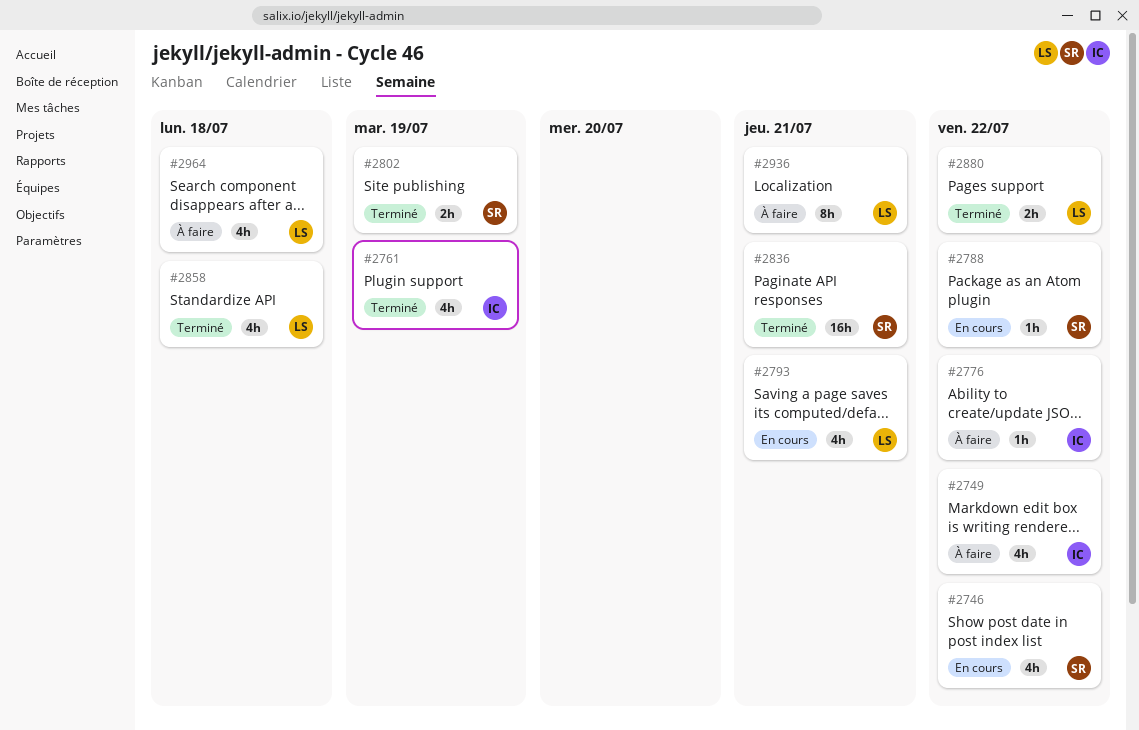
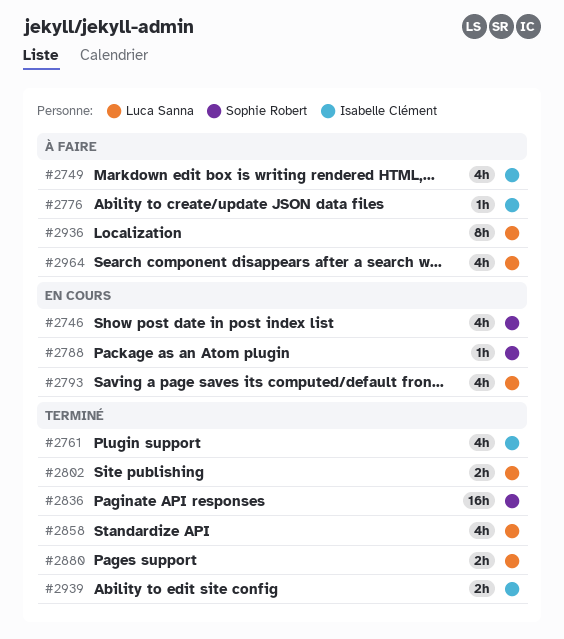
#2802, owner: Sophie Robert -> Luca Sanna
#2939: none -> present

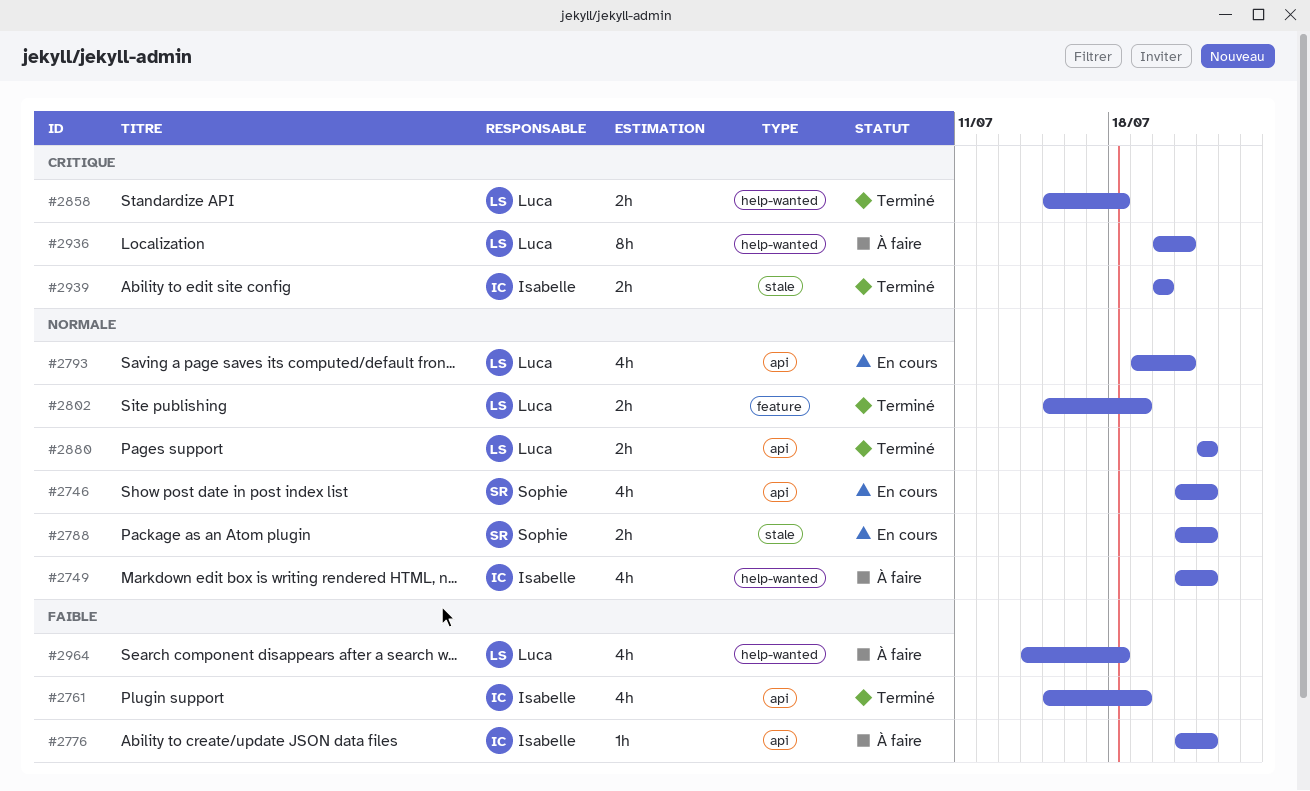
#2788, estimate: 1h -> 2h
#2836: present -> none
#2858, estimate: 4h -> 2h

